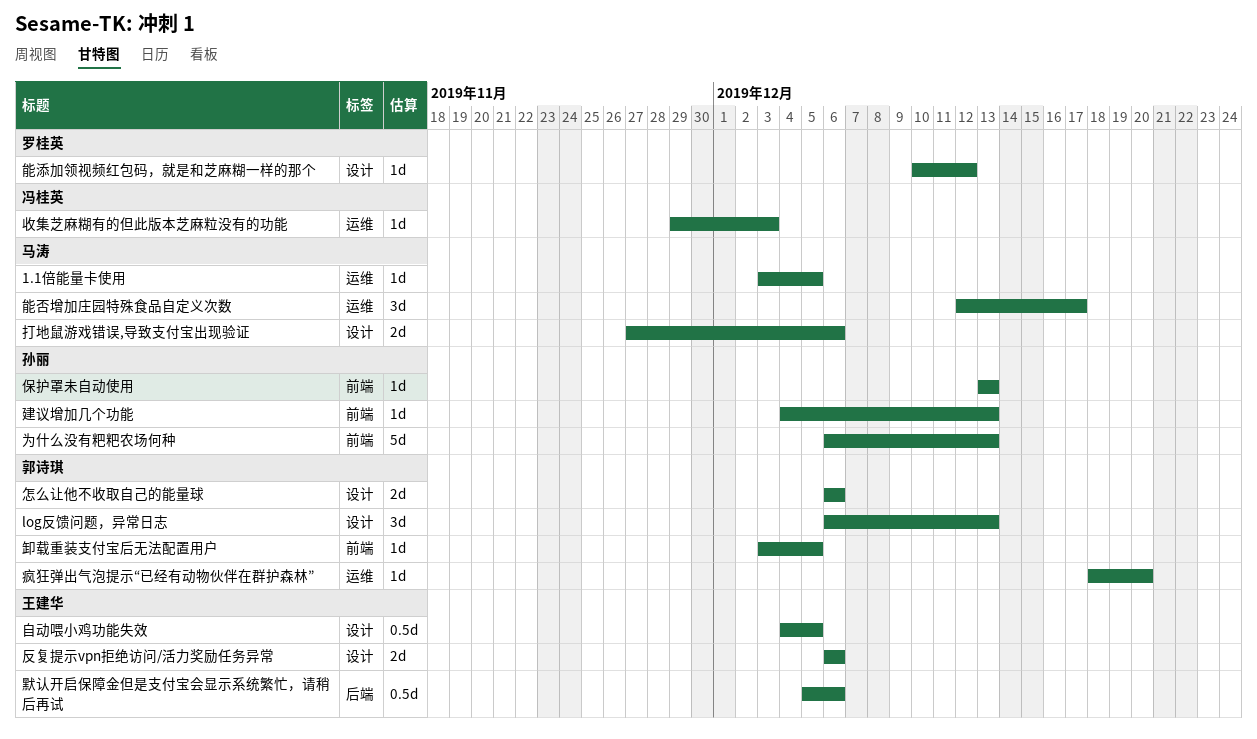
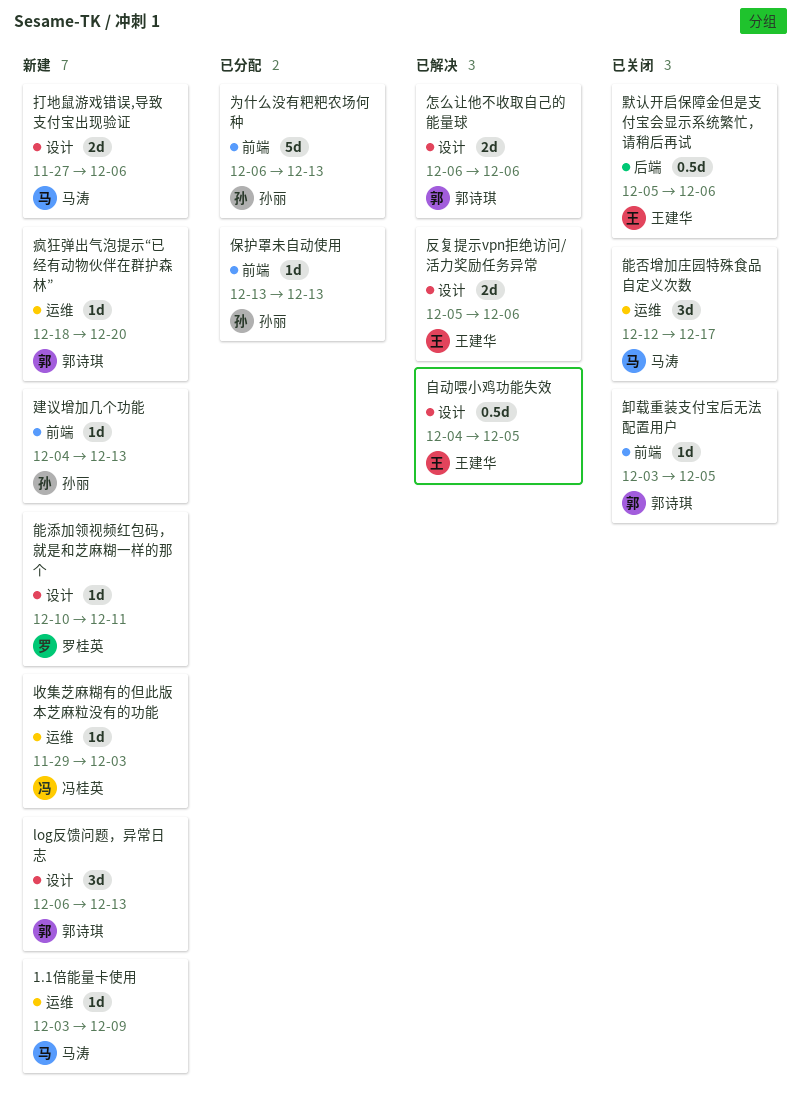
1.1倍能量卡使用, due: Dec 5 -> Dec 9
反复提示vpn拒绝访问/活力奖励任务异常, start: Dec 6 -> Dec 5
能添加领视频红包码，就是和芝麻糊一样的那个, due: Dec 12 -> Dec 11

